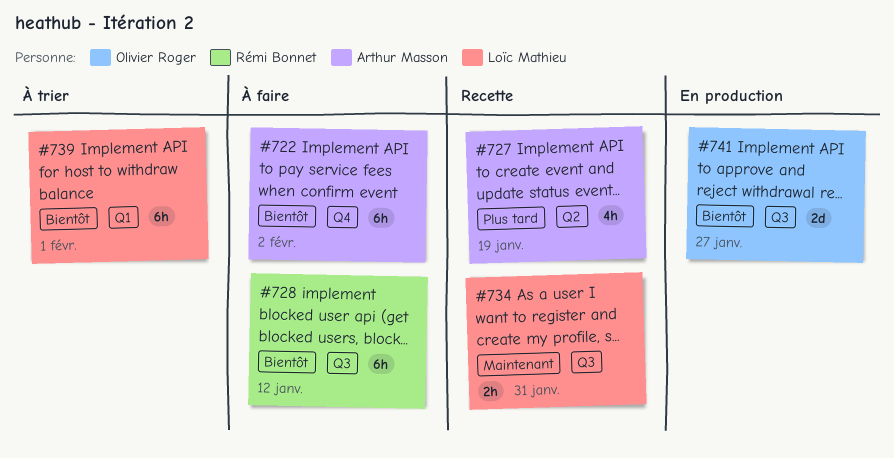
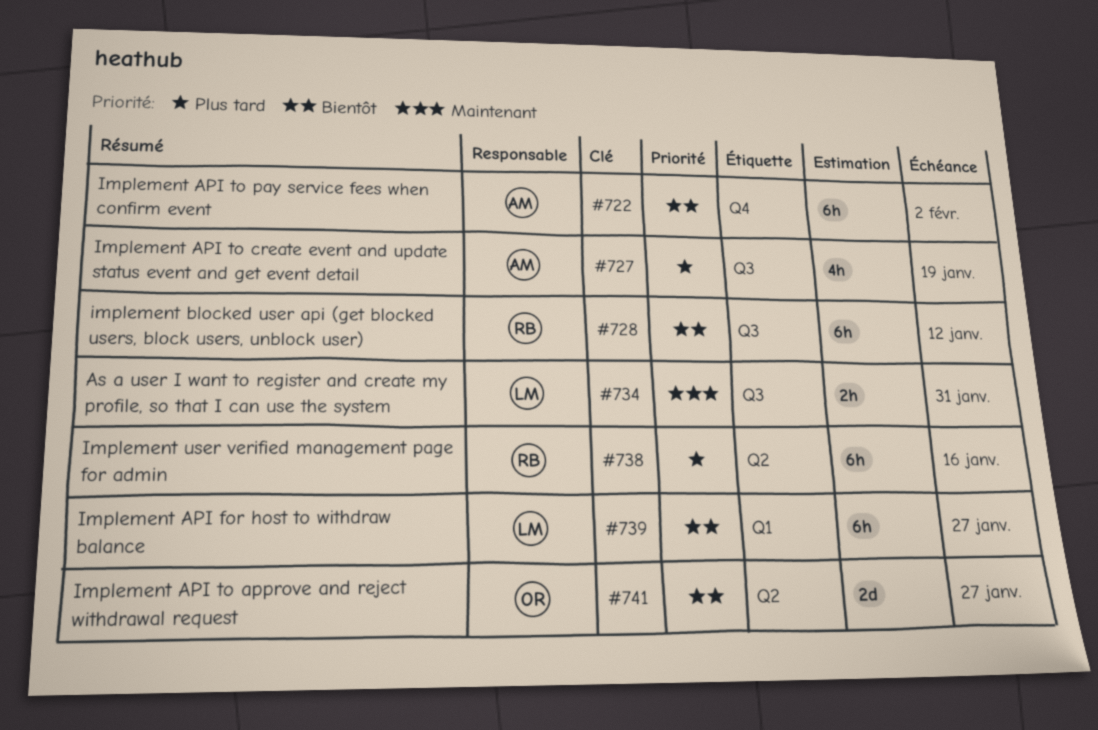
#727, label: Q2 -> Q3
#738: none -> present
#739, due: Feb 1 -> Jan 27
#741, label: Q3 -> Q2

